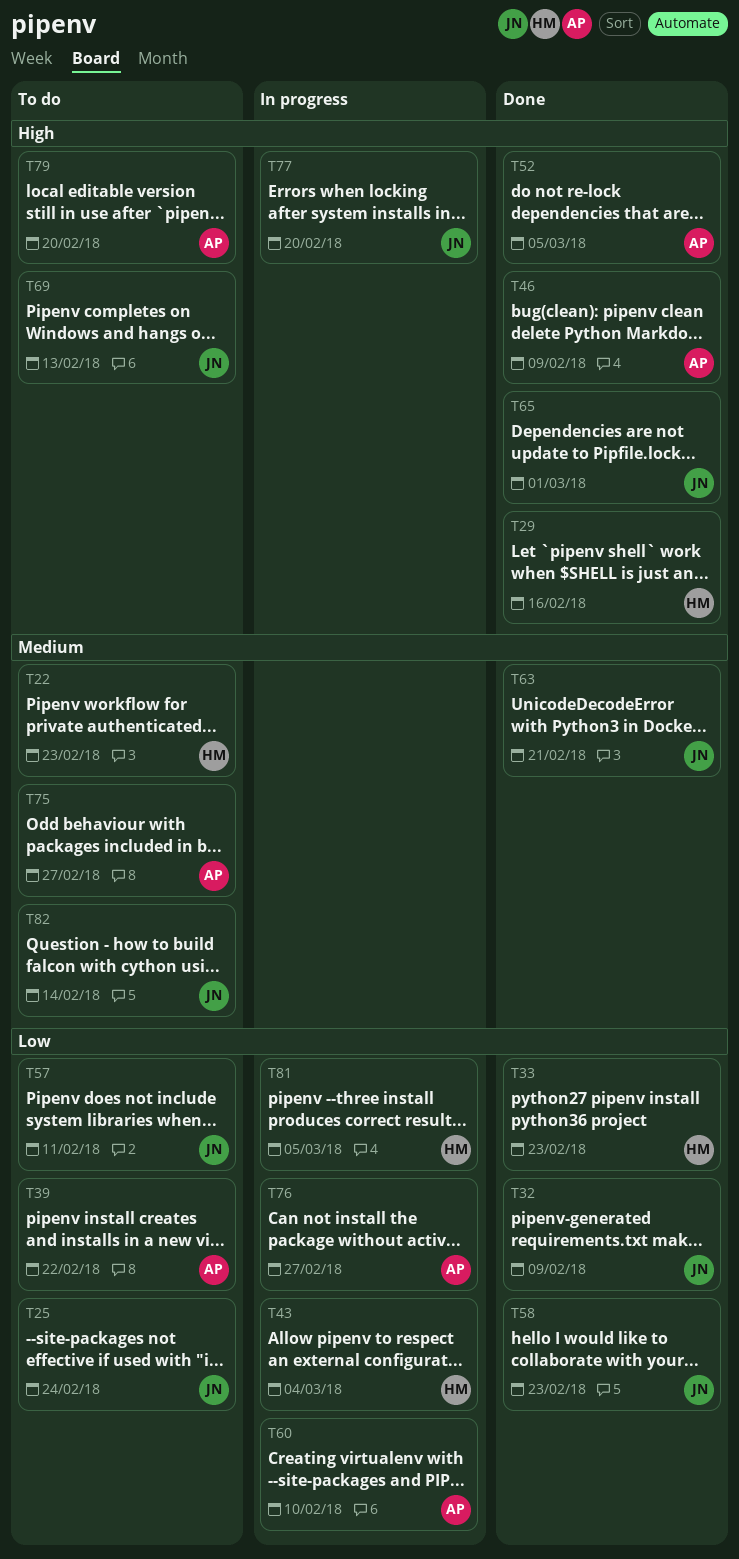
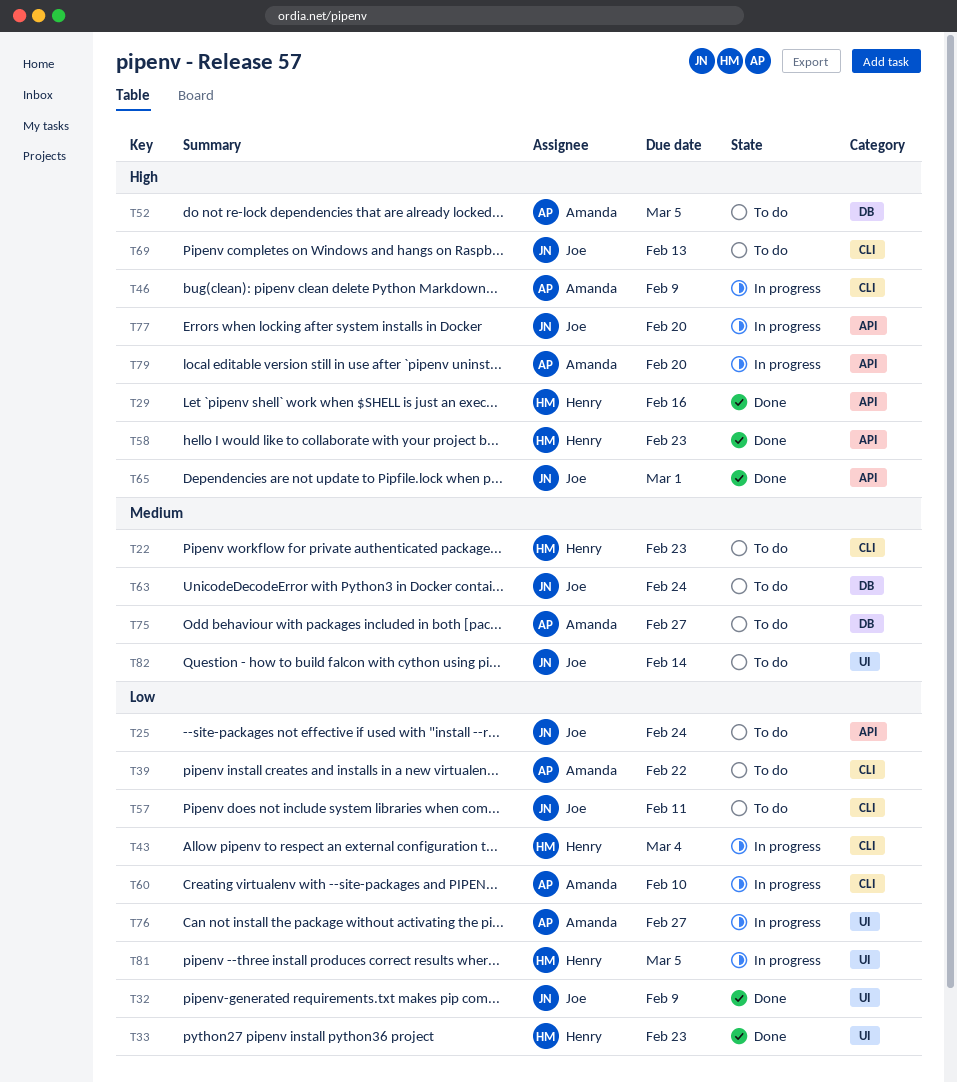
T46, status: Done -> In progress
T52, status: Done -> To do
T58, owner: Joe -> Henry
T58, priority: Low -> High
T63, status: Done -> To do
T63, due: Feb 21 -> Feb 24
T79, status: To do -> In progress

